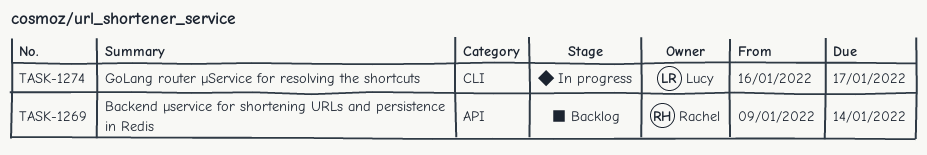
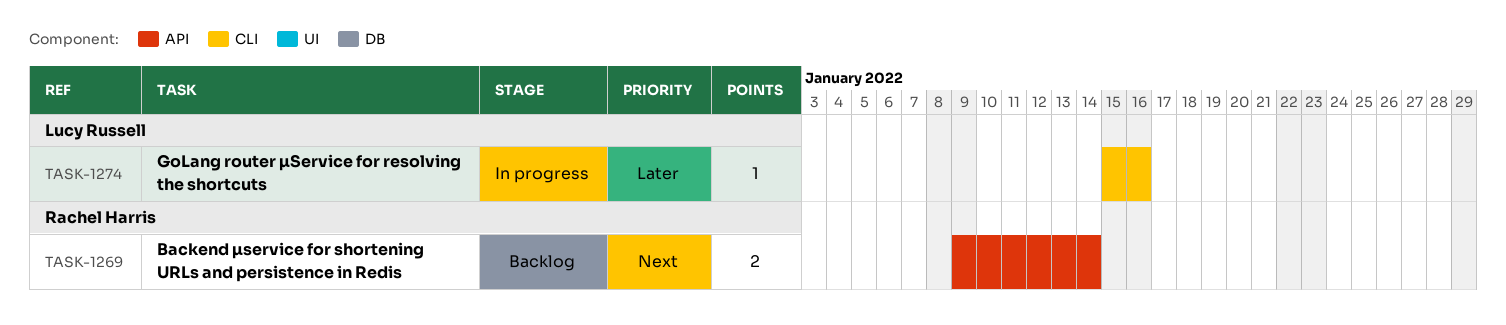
TASK-1274, start: Jan 16 -> Jan 15
TASK-1274, due: Jan 17 -> Jan 16

